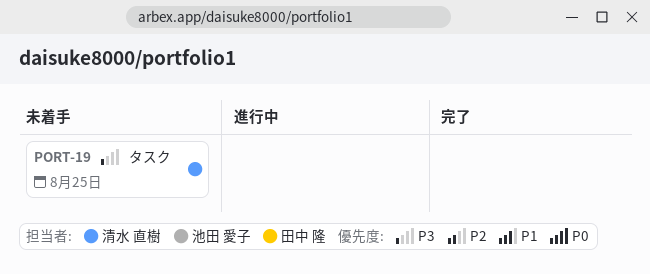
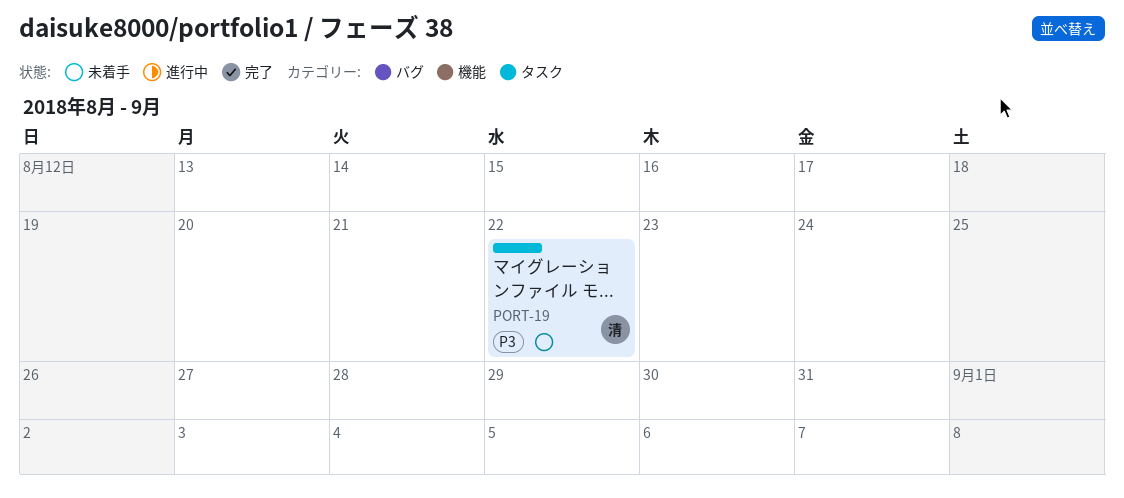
PORT-19, due: Aug 25 -> Aug 22

